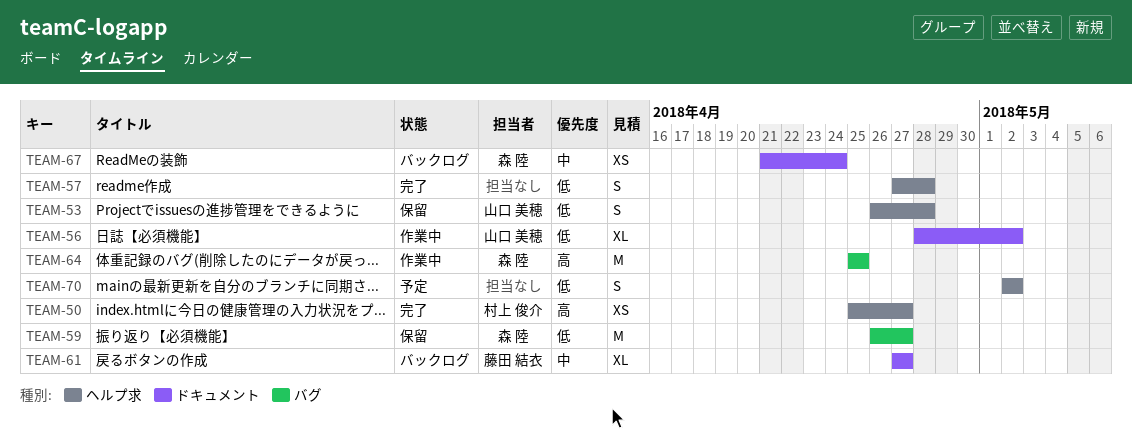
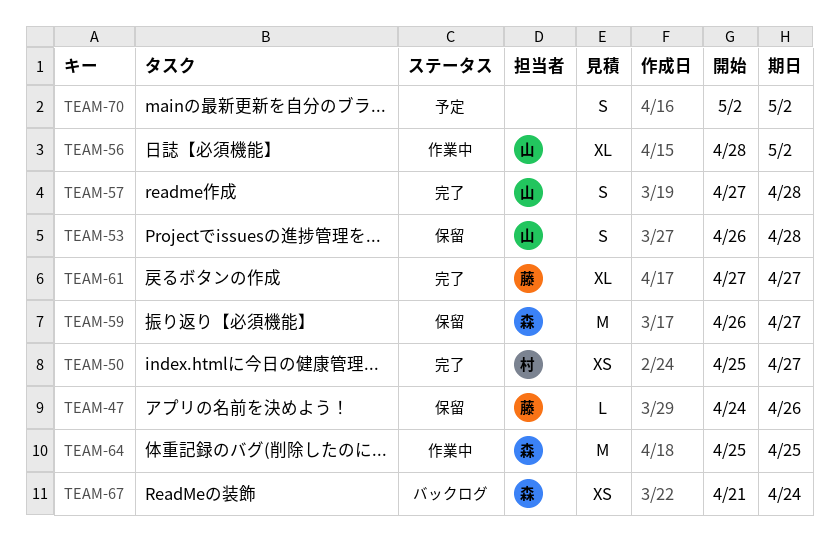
TEAM-47: none -> present
TEAM-57, owner: none -> 山口 美穂
TEAM-61, status: バックログ -> 完了

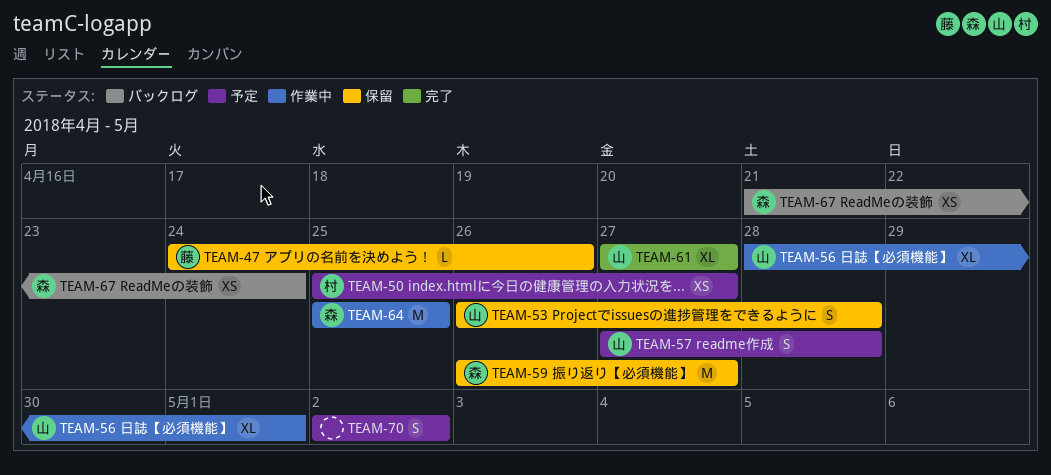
TEAM-50, status: 完了 -> 予定
TEAM-56, due: May 2 -> May 1
TEAM-57, status: 完了 -> 予定
TEAM-61, owner: 藤 -> 山

